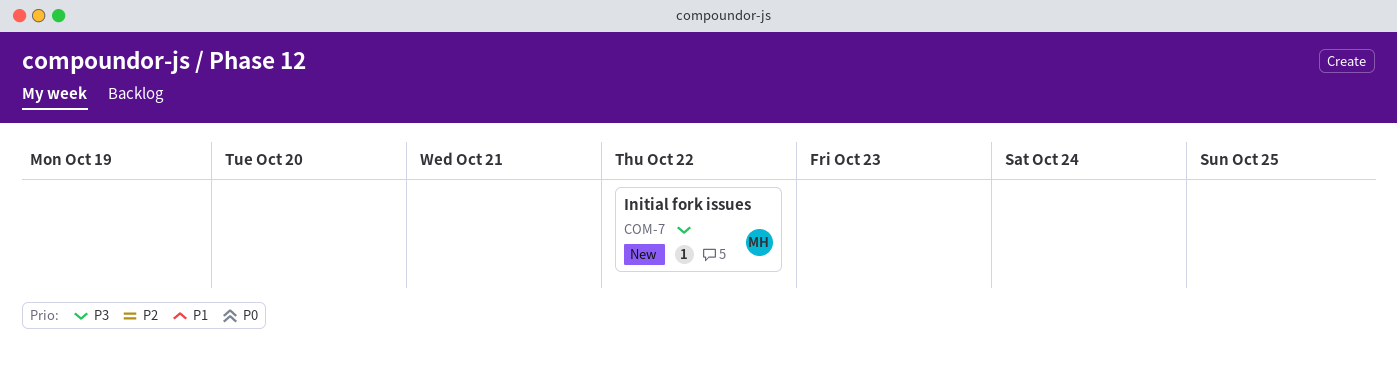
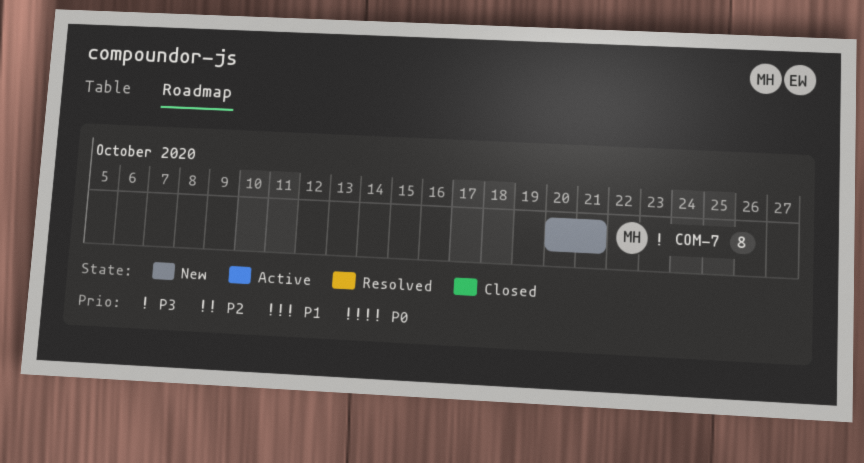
COM-7, estimate: 1 -> 8
COM-7, due: Oct 22 -> Oct 21

